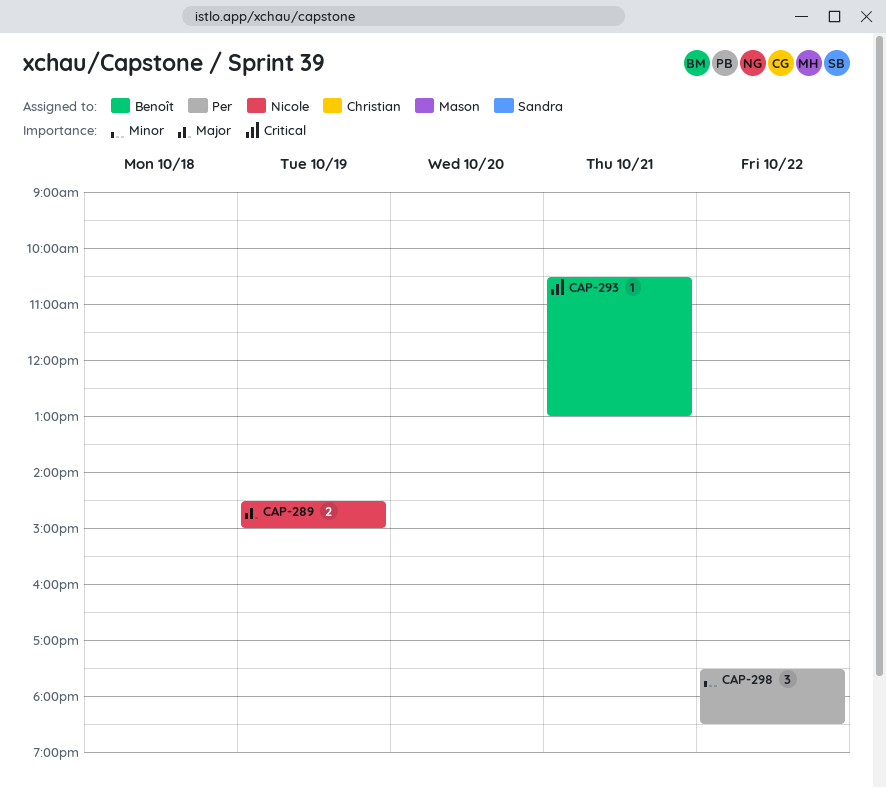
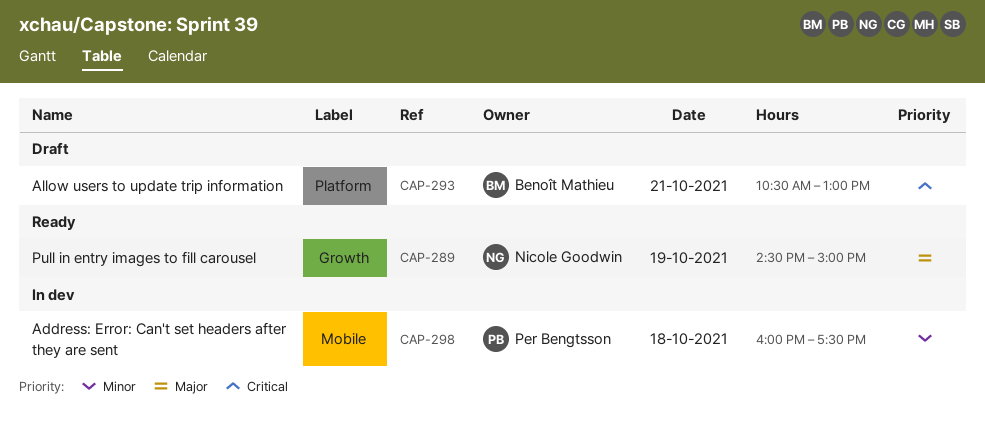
CAP-298, day: Oct 22 -> Oct 18
CAP-298, begins: 17:30 -> 16:00
CAP-298, ends: 18:30 -> 17:30

